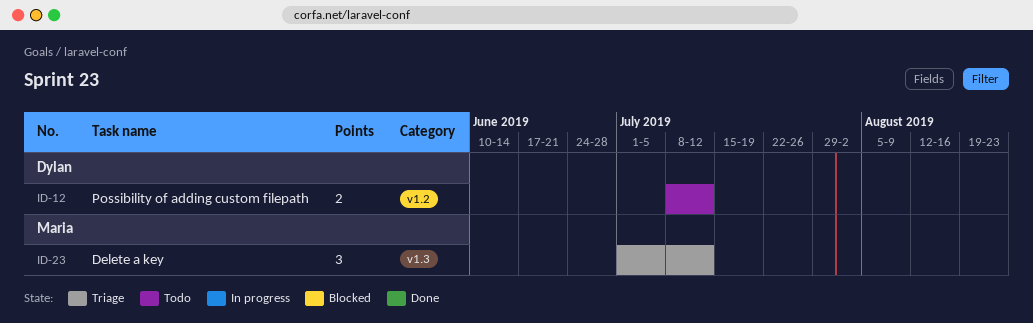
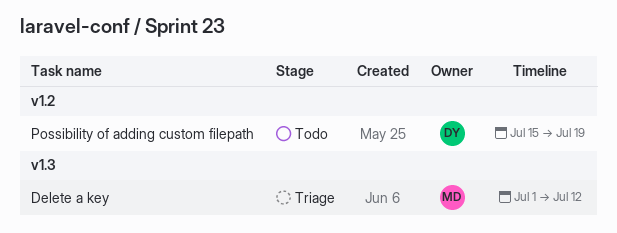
Possibility of adding custom filepath, start: Jul 8 -> Jul 15
Possibility of adding custom filepath, due: Jul 12 -> Jul 19

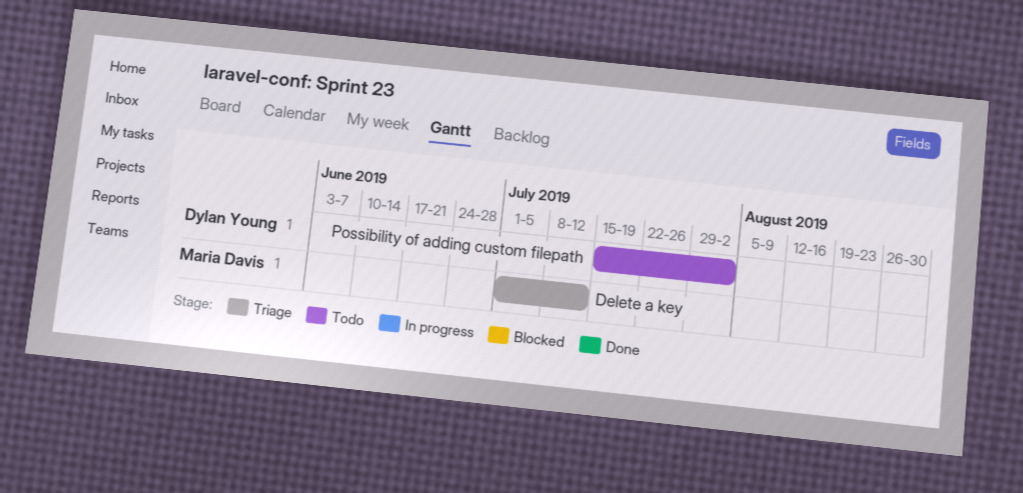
Possibility of adding custom filepath, due: Jul 19 -> Aug 2

